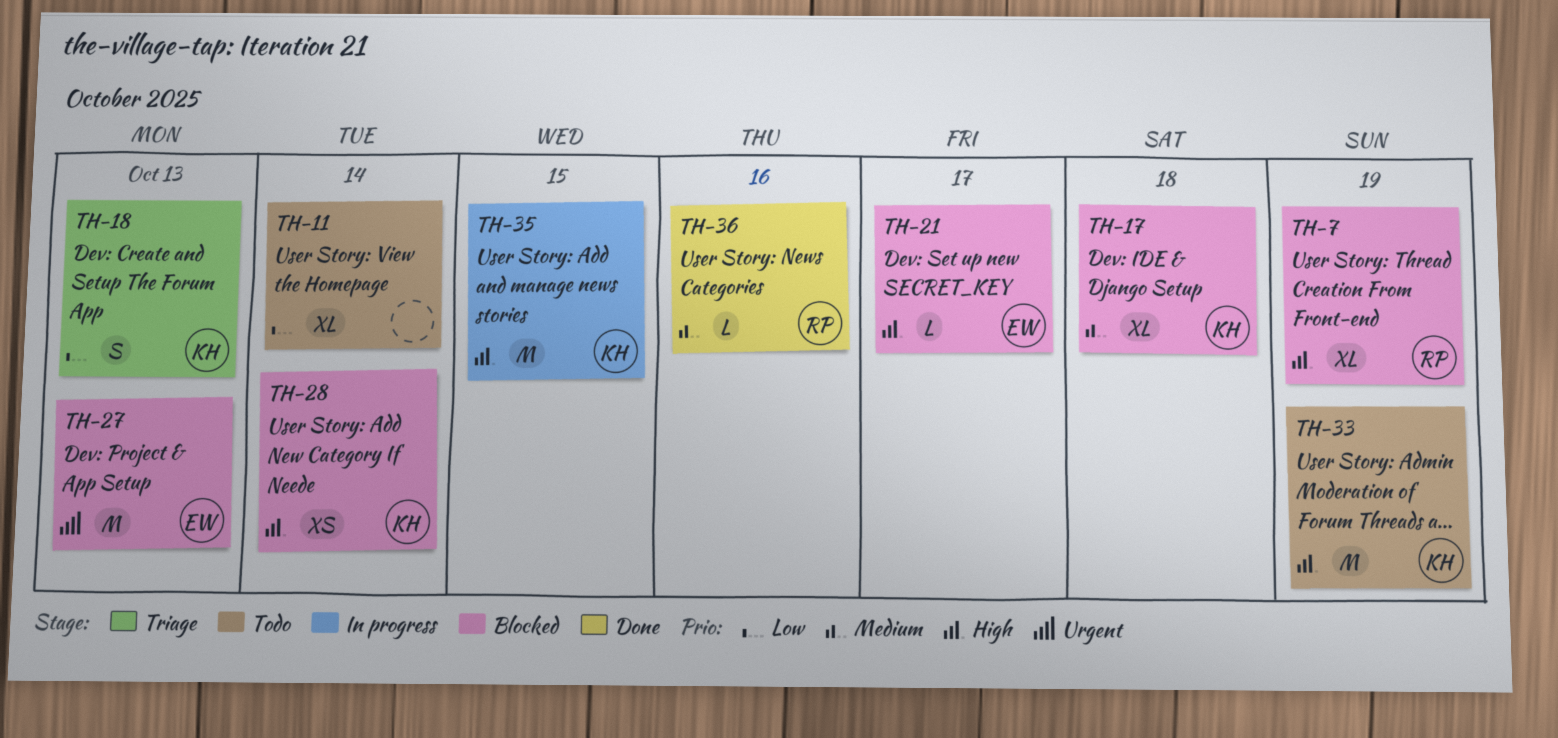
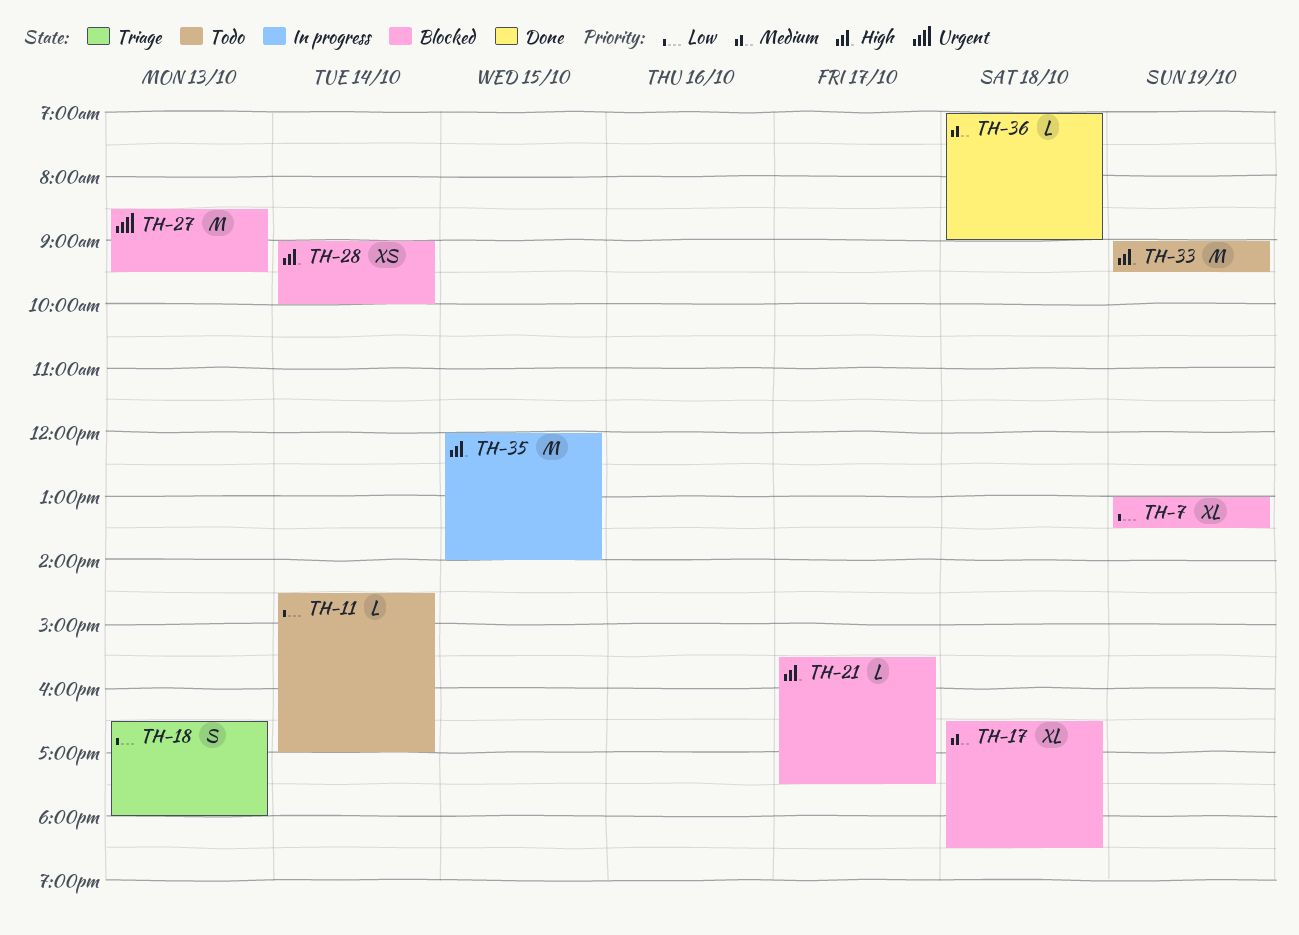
TH-7, priority: High -> Low
TH-11, estimate: XL -> L
TH-36, day: Oct 16 -> Oct 18

